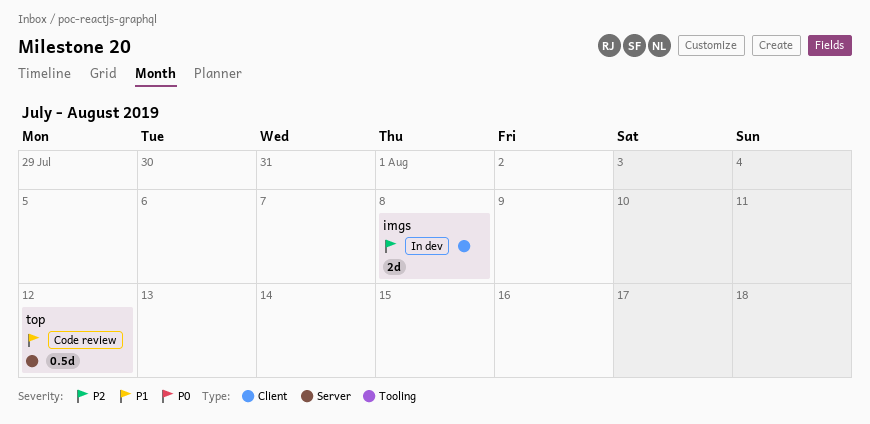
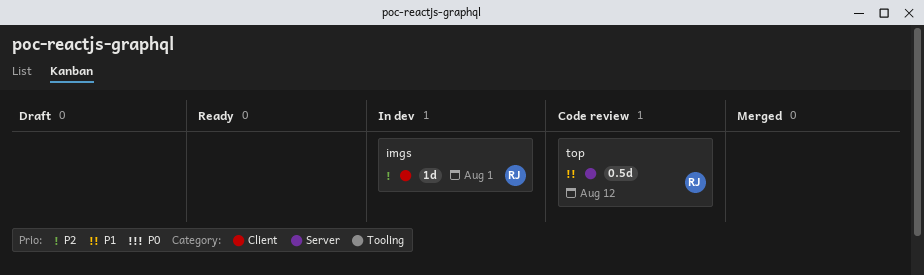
imgs, estimate: 2d -> 1d
imgs, due: Aug 8 -> Aug 1

